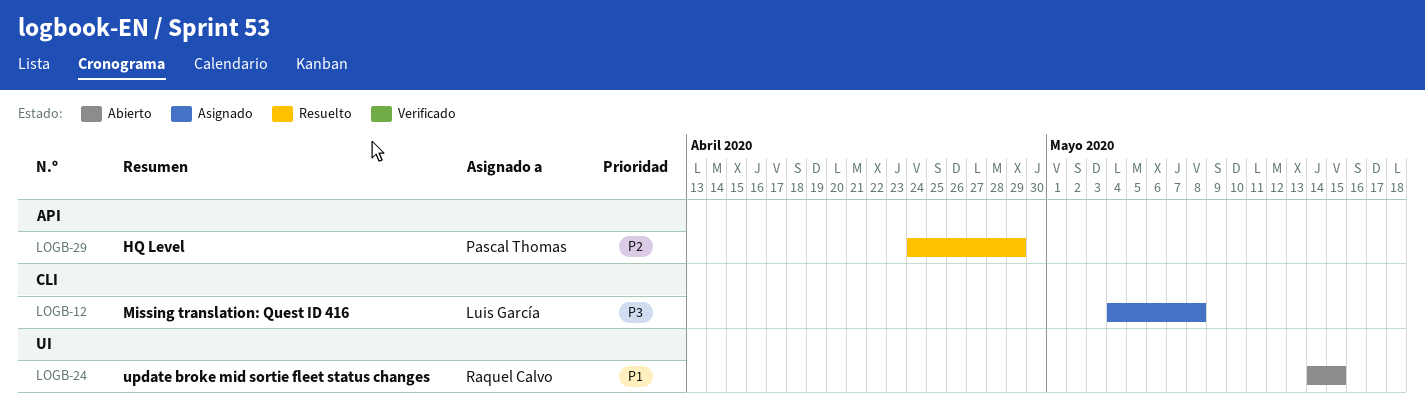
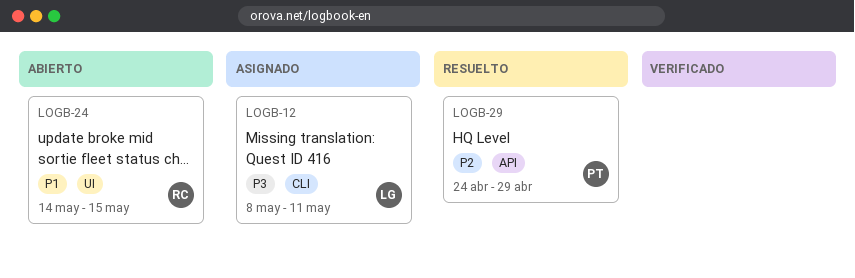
LOGB-12, start: May 4 -> May 8
LOGB-12, due: May 8 -> May 11

